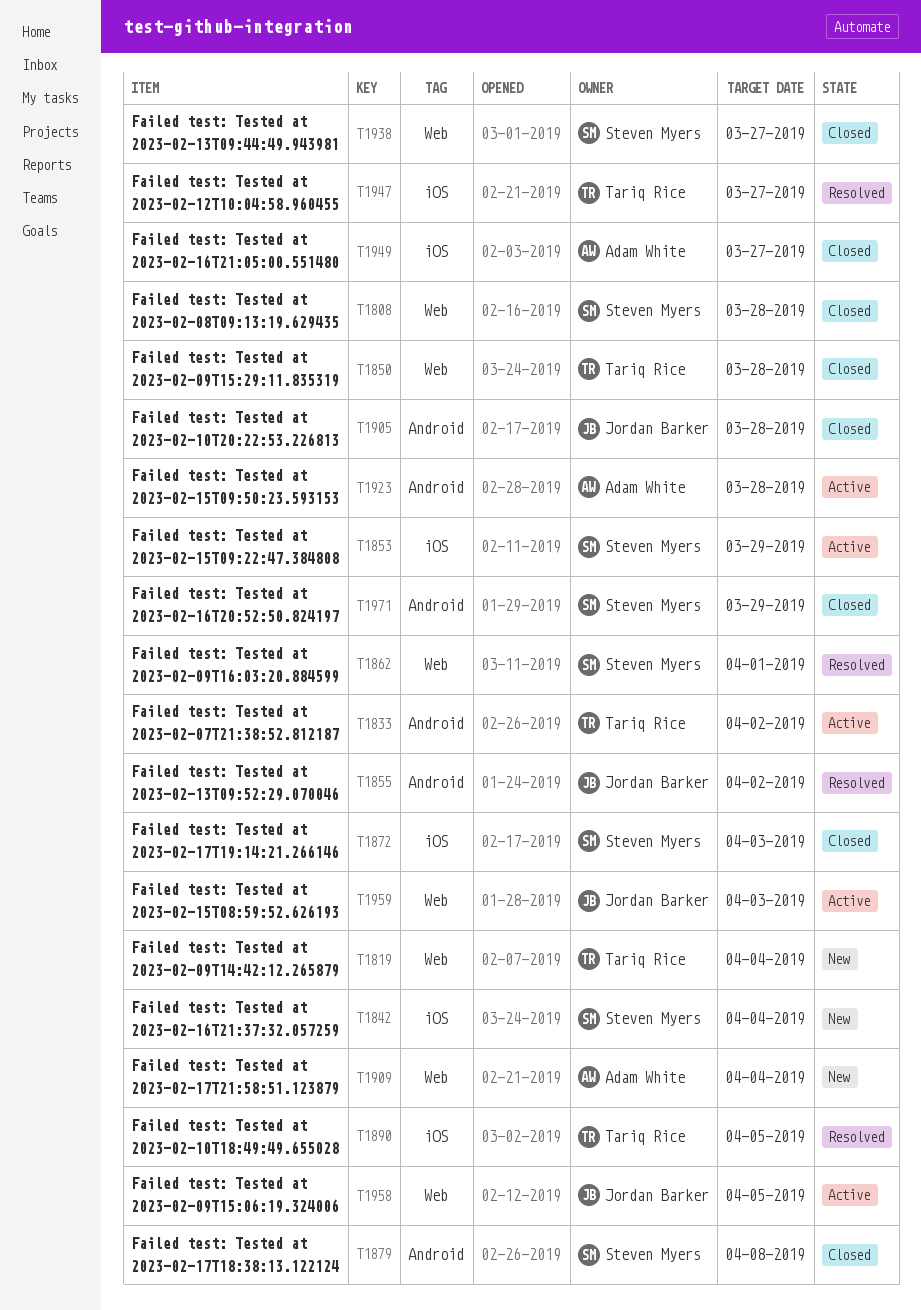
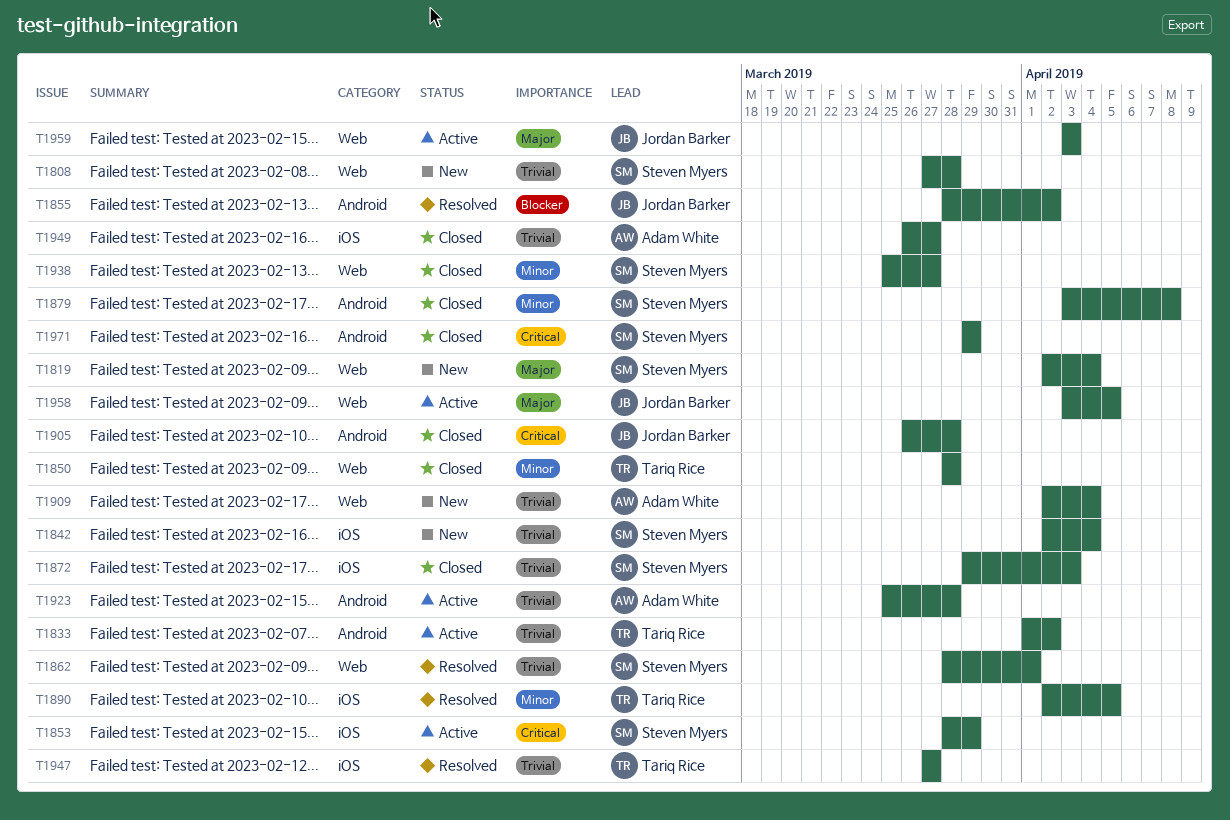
T1808, status: Closed -> New
T1819, owner: Tariq Rice -> Steven Myers

